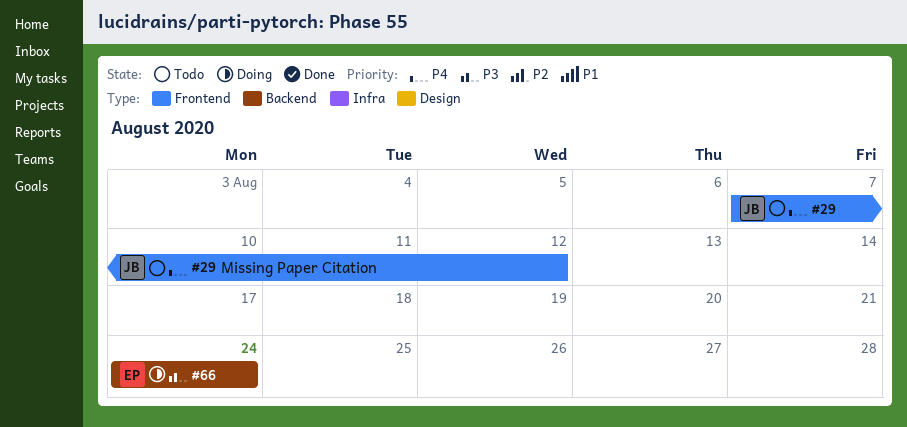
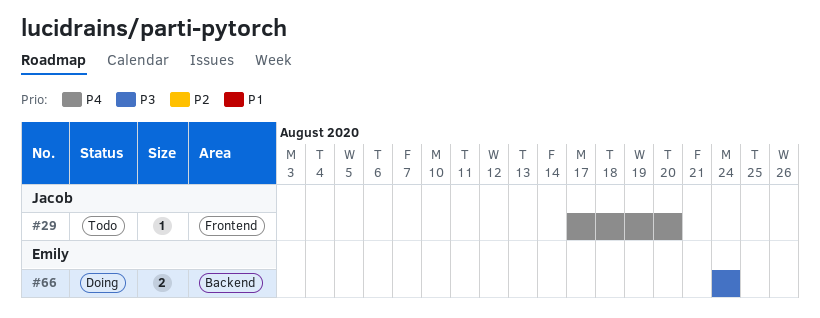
#29, start: Aug 7 -> Aug 17
#29, due: Aug 12 -> Aug 20

